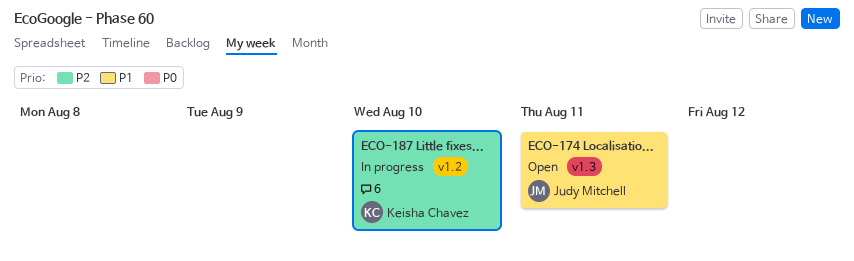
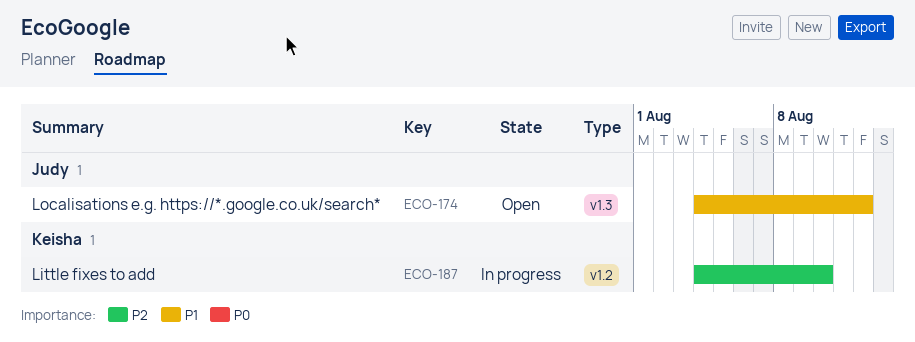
ECO-174, due: Aug 11 -> Aug 12

